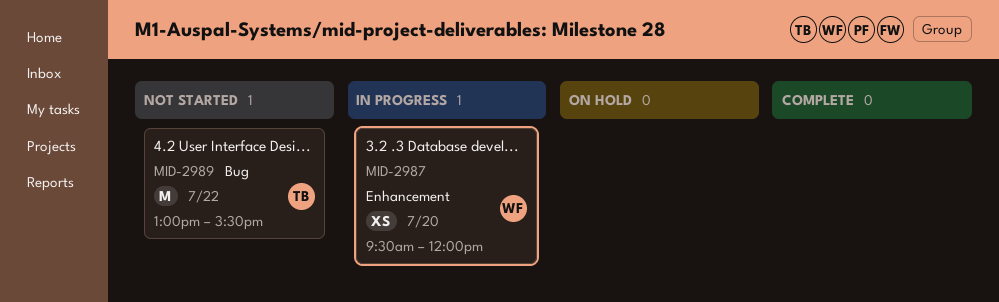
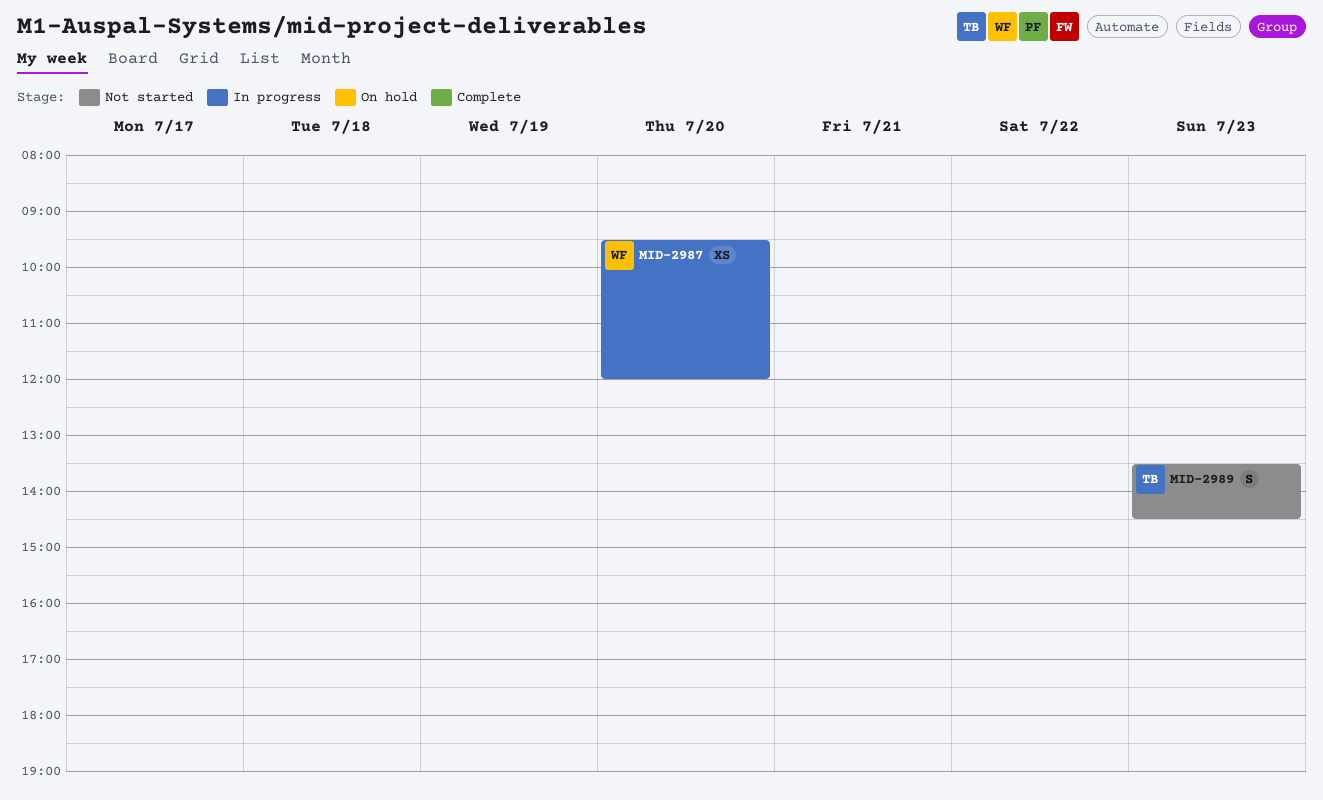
MID-2989, estimate: M -> S
MID-2989, day: Jul 22 -> Jul 23
MID-2989, begins: 13:00 -> 13:30
MID-2989, ends: 15:30 -> 14:30

